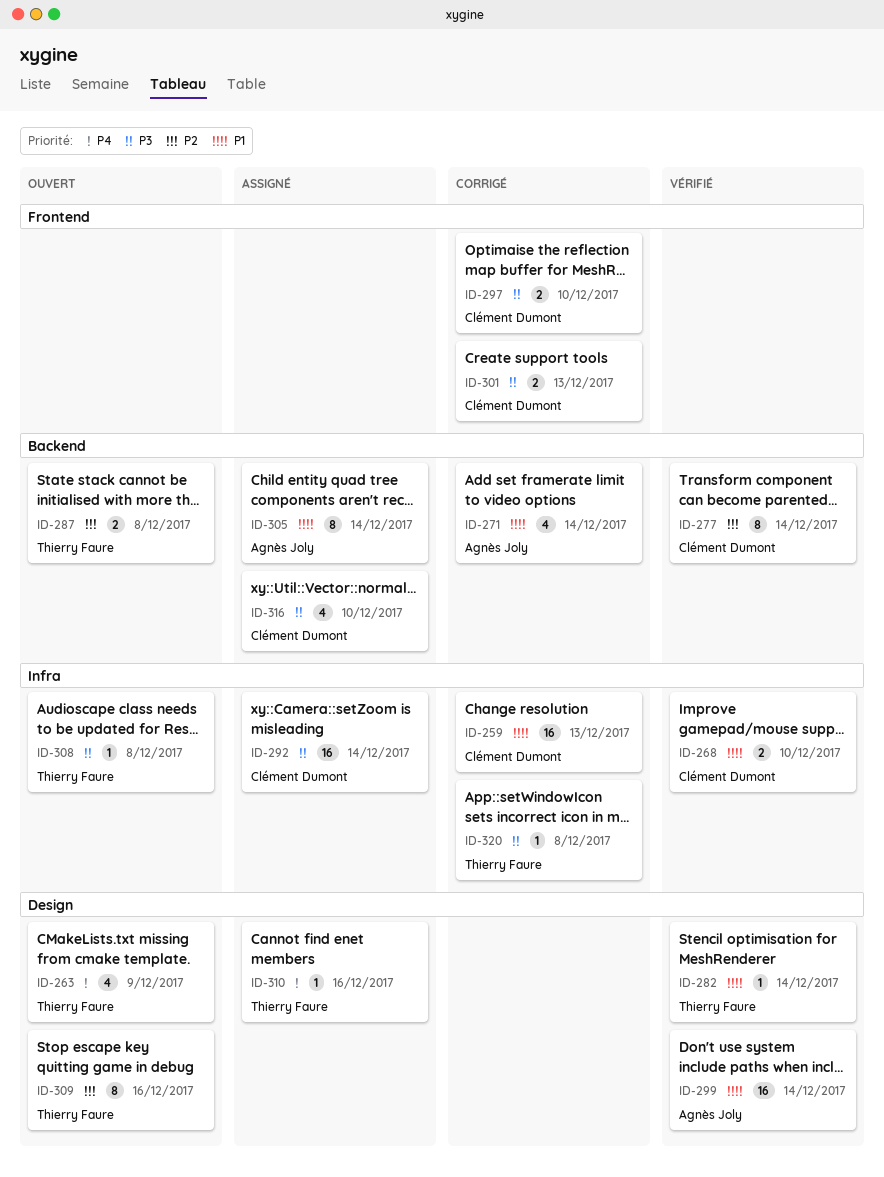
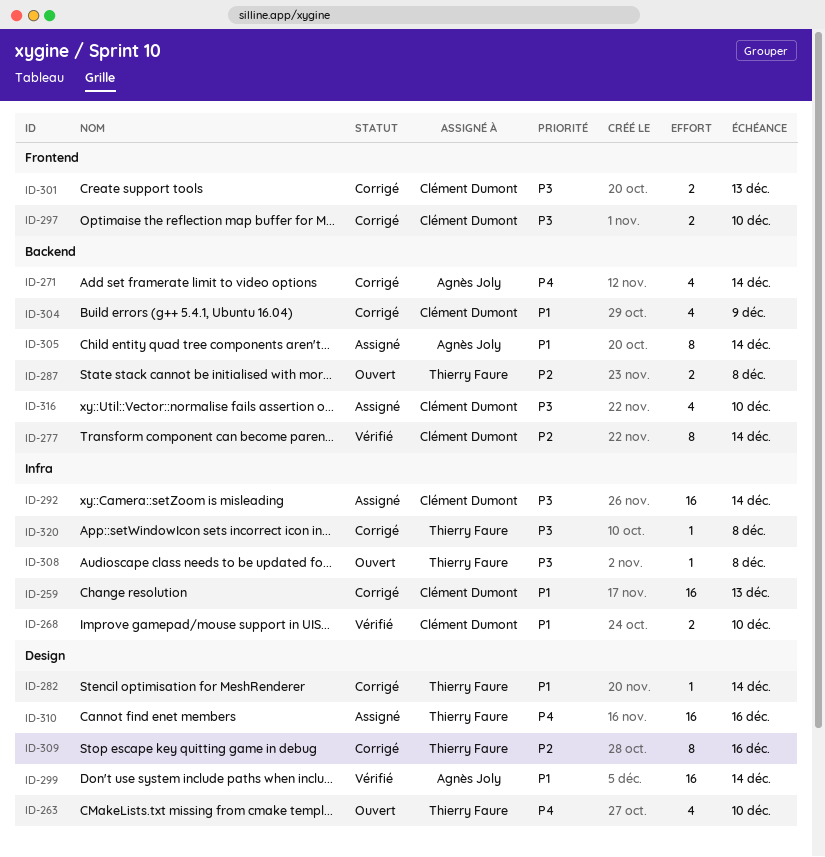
ID-263, due: Dec 9 -> Dec 10
ID-271, priority: P1 -> P4
ID-282, status: Vérifié -> Corrigé
ID-304: none -> present
ID-309, status: Ouvert -> Corrigé
ID-310, estimate: 1 -> 16

